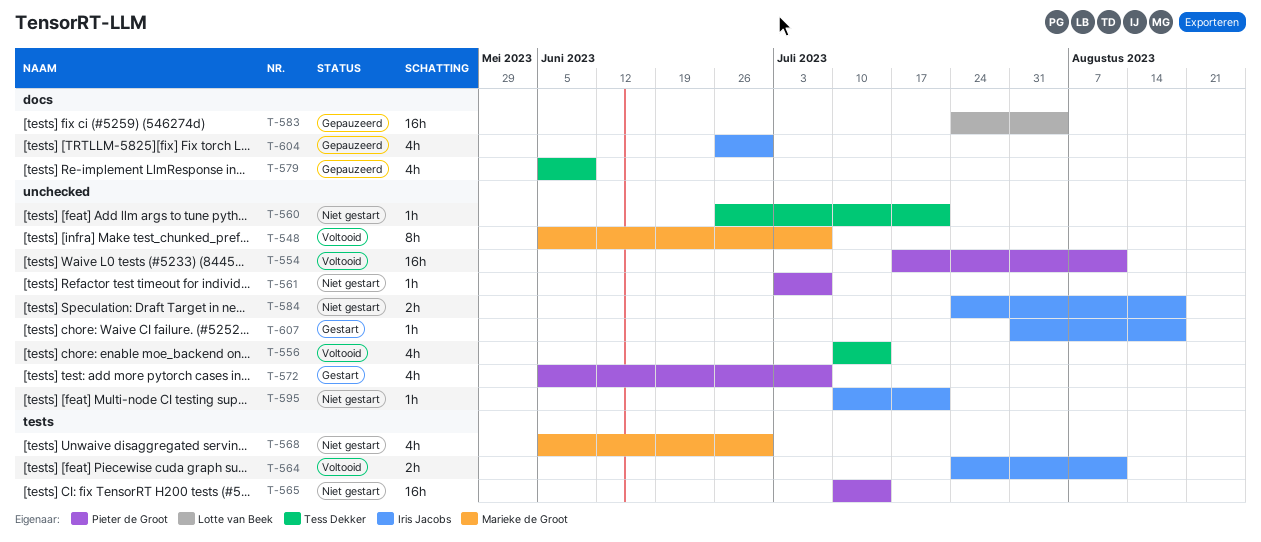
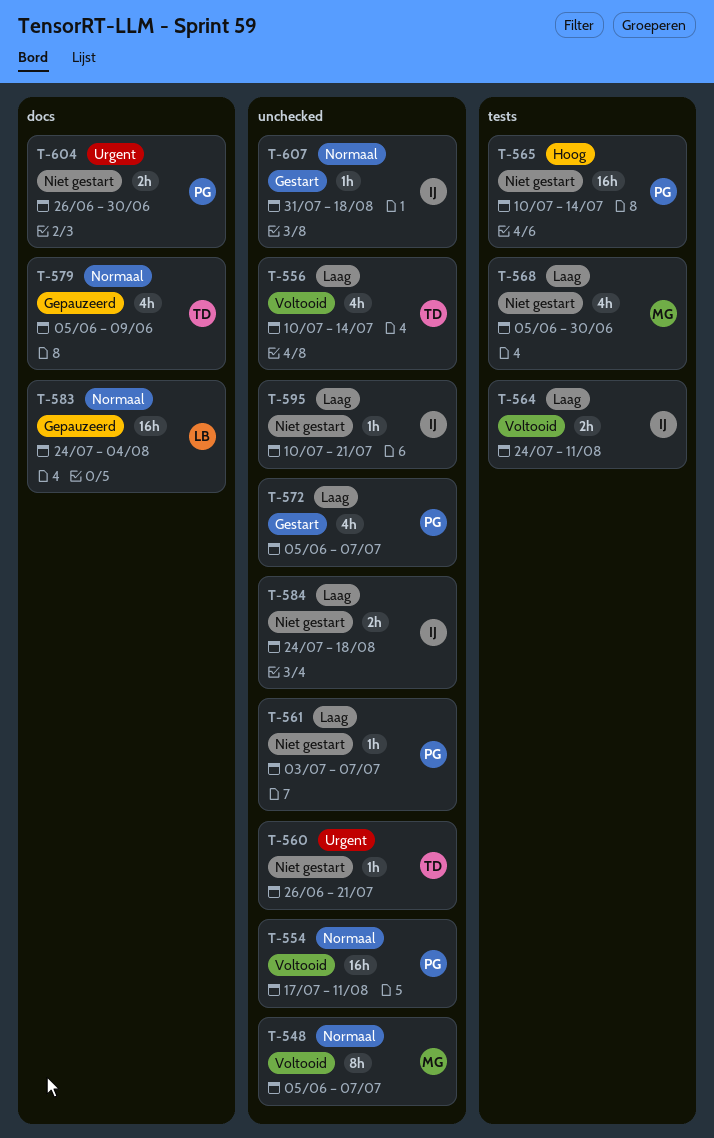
T-604, status: Gepauzeerd -> Niet gestart
T-604, owner: Iris Jacobs -> Pieter de Groot
T-604, estimate: 4h -> 2h

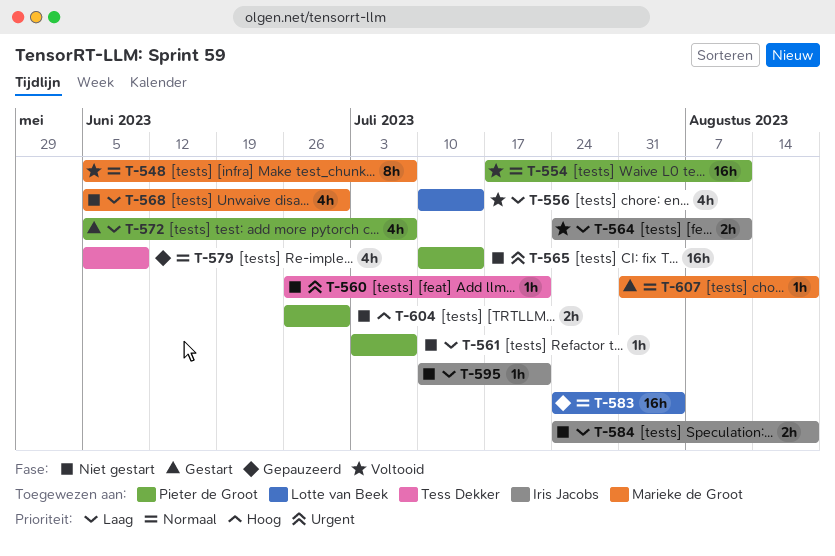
T-556, owner: Tess Dekker -> Lotte van Beek
T-565, priority: Hoog -> Urgent
T-604, priority: Urgent -> Hoog
T-607, owner: Iris Jacobs -> Marieke de Groot

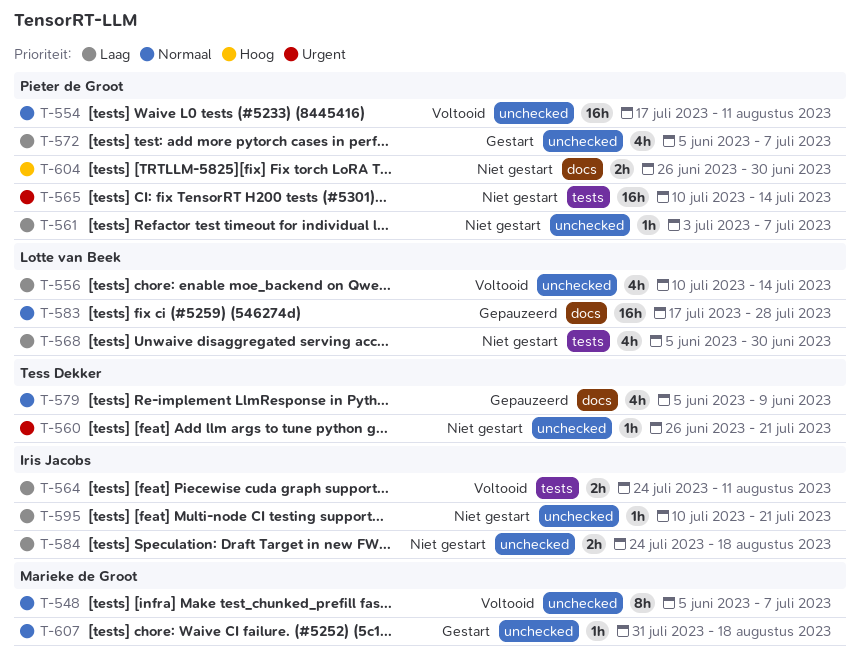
T-568, owner: Marieke de Groot -> Lotte van Beek
T-583, start: Jul 24 -> Jul 17
T-583, due: Aug 4 -> Jul 28

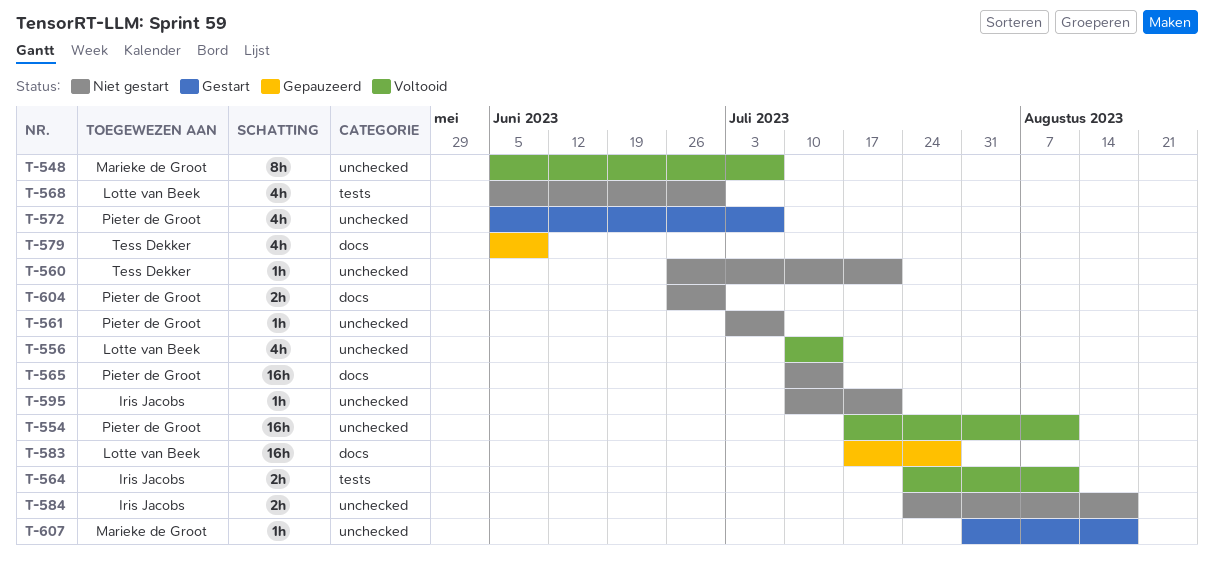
T-565, label: tests -> docs

